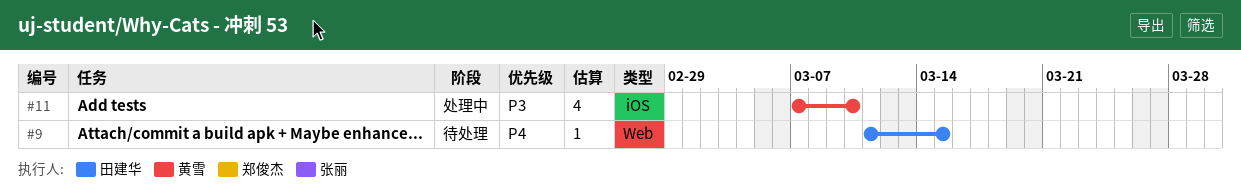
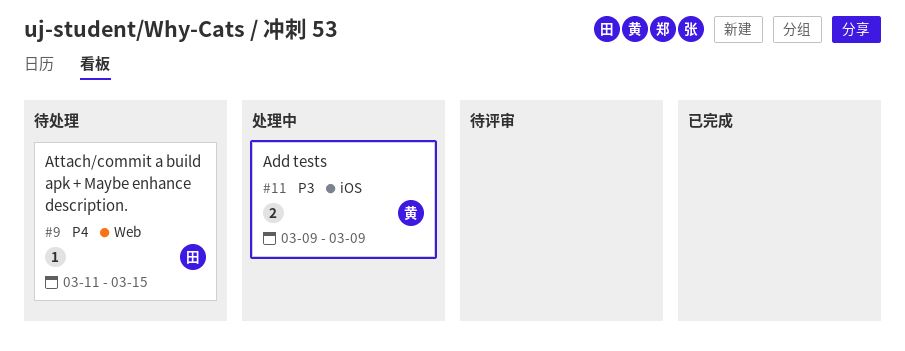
#11, estimate: 4 -> 2
#11, start: Mar 7 -> Mar 9
#11, due: Mar 10 -> Mar 9

